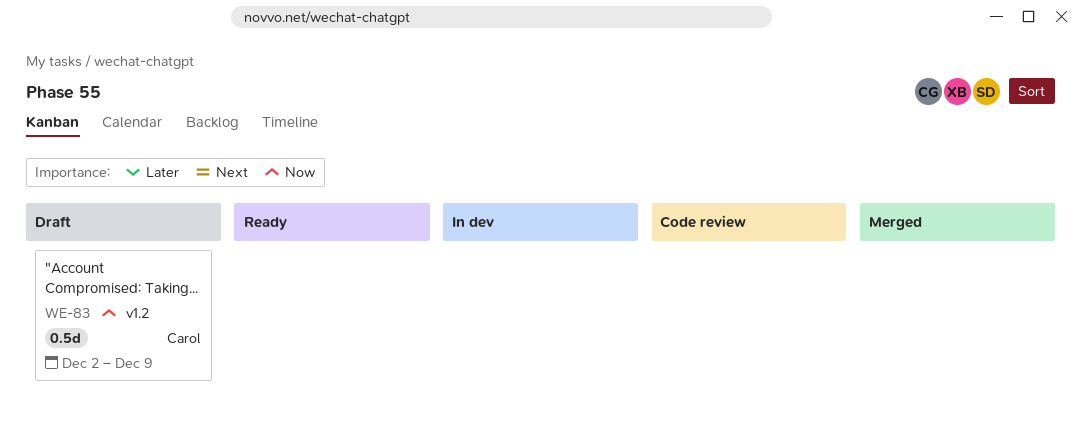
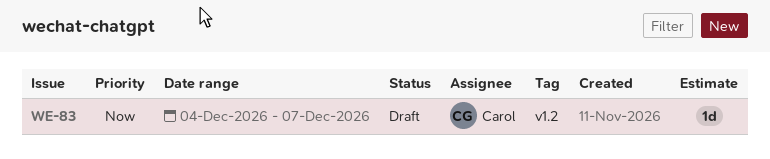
WE-83, estimate: 0.5d -> 1d
WE-83, start: Dec 2 -> Dec 4
WE-83, due: Dec 9 -> Dec 7

